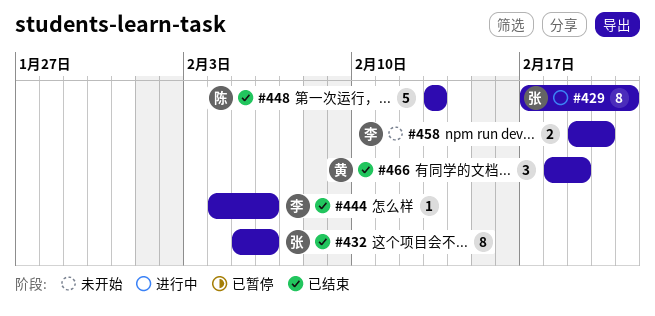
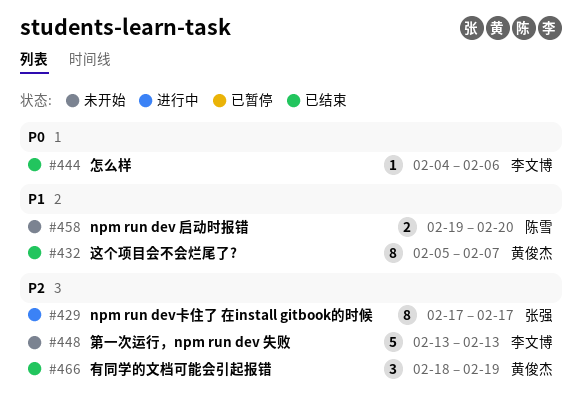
#429, due: Feb 21 -> Feb 17
#432, owner: 张强 -> 黄俊杰
#432, due: Feb 6 -> Feb 7
#448, status: 已结束 -> 未开始
#448, owner: 陈雪 -> 李文博
#458, owner: 李文博 -> 陈雪

